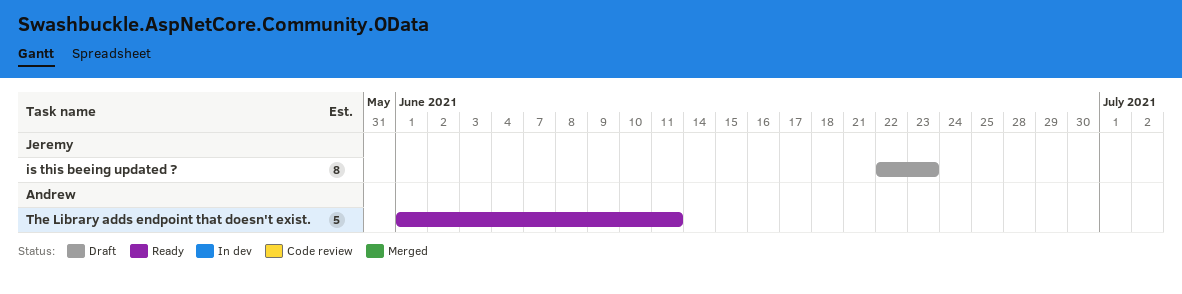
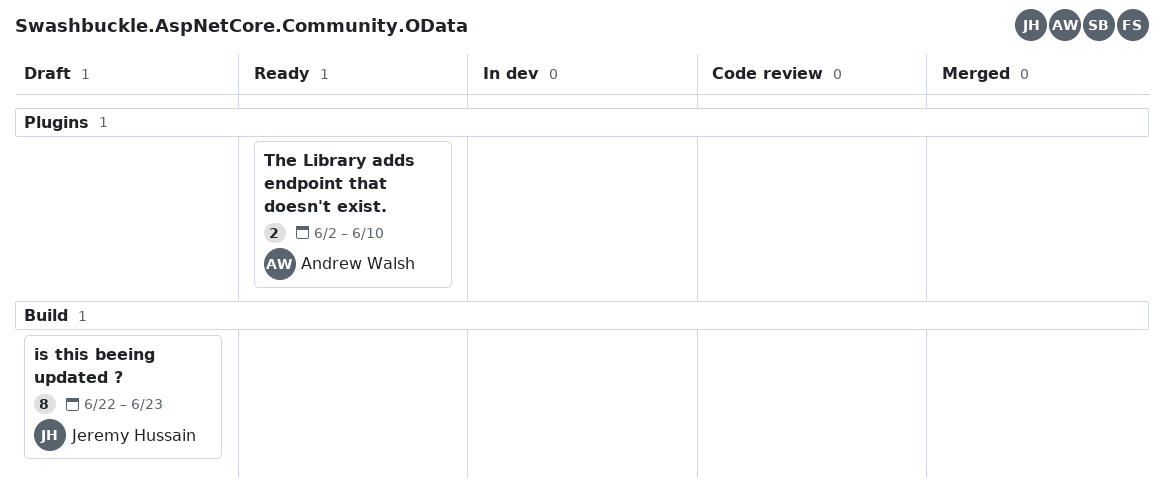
The Library adds endpoint that doesn't exist., estimate: 5 -> 2
The Library adds endpoint that doesn't exist., start: Jun 1 -> Jun 2
The Library adds endpoint that doesn't exist., due: Jun 11 -> Jun 10

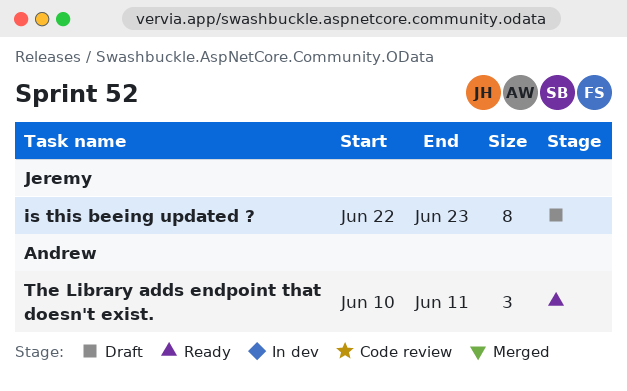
The Library adds endpoint that doesn't exist., estimate: 2 -> 3
The Library adds endpoint that doesn't exist., start: Jun 2 -> Jun 10
The Library adds endpoint that doesn't exist., due: Jun 10 -> Jun 11

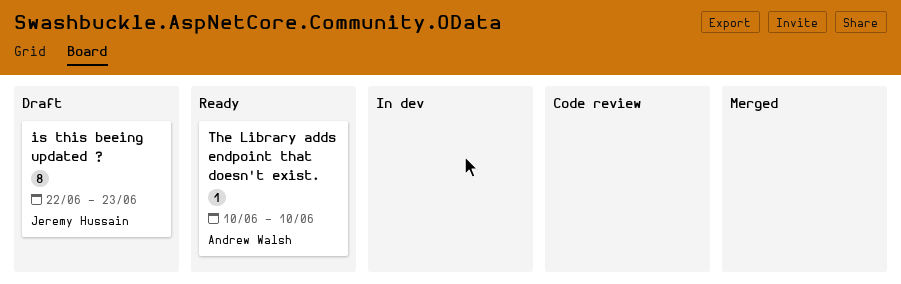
The Library adds endpoint that doesn't exist., estimate: 3 -> 1
The Library adds endpoint that doesn't exist., due: Jun 11 -> Jun 10

